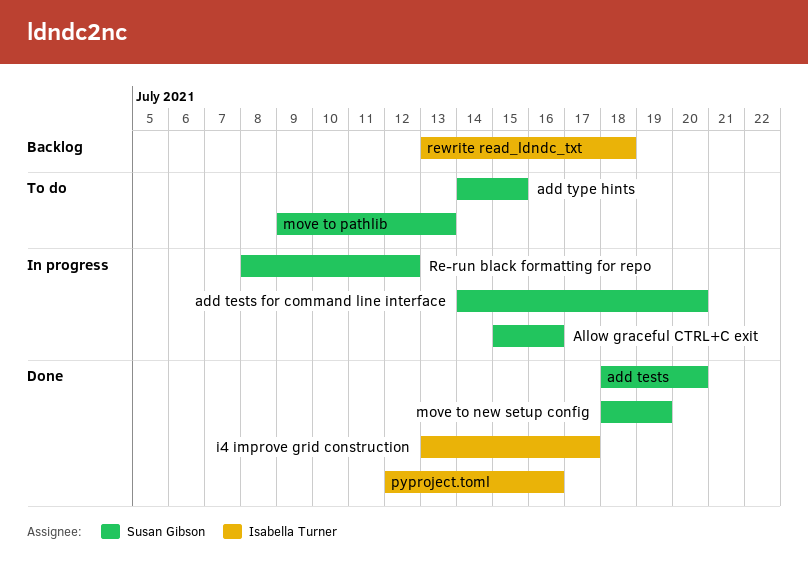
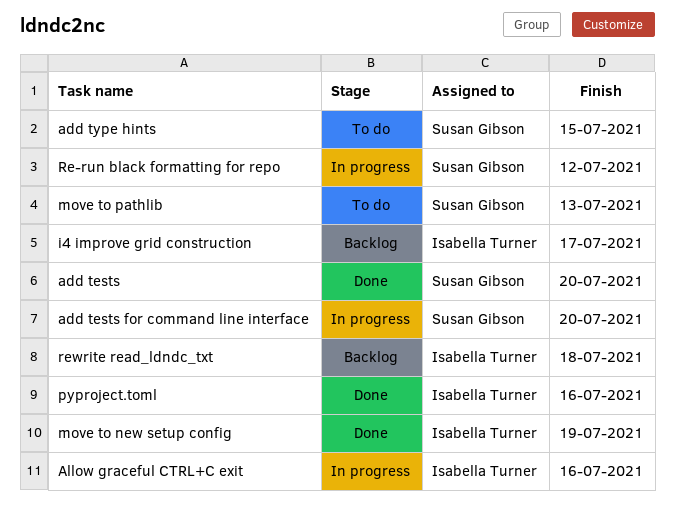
Allow graceful CTRL+C exit, owner: Susan Gibson -> Isabella Turner
i4 improve grid construction, status: Done -> Backlog
move to new setup config, owner: Susan Gibson -> Isabella Turner

